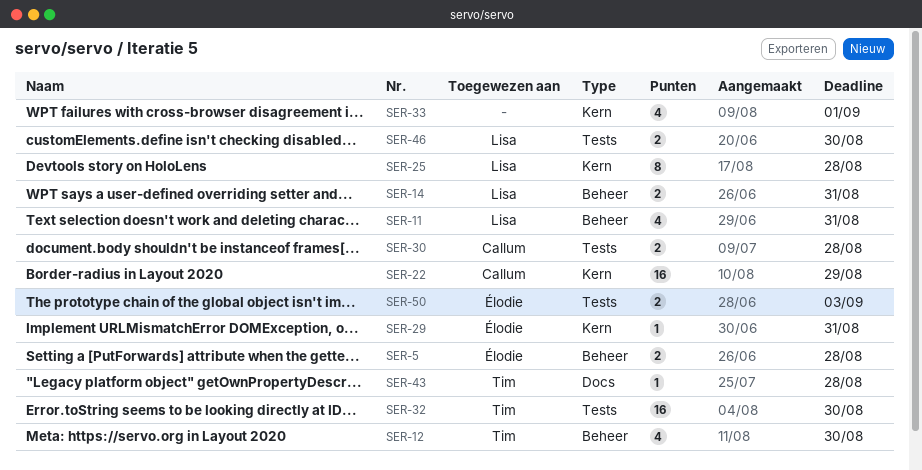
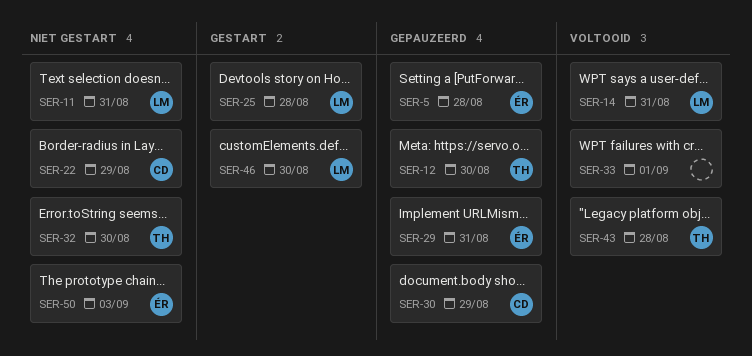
SER-30, due: Aug 28 -> Aug 29

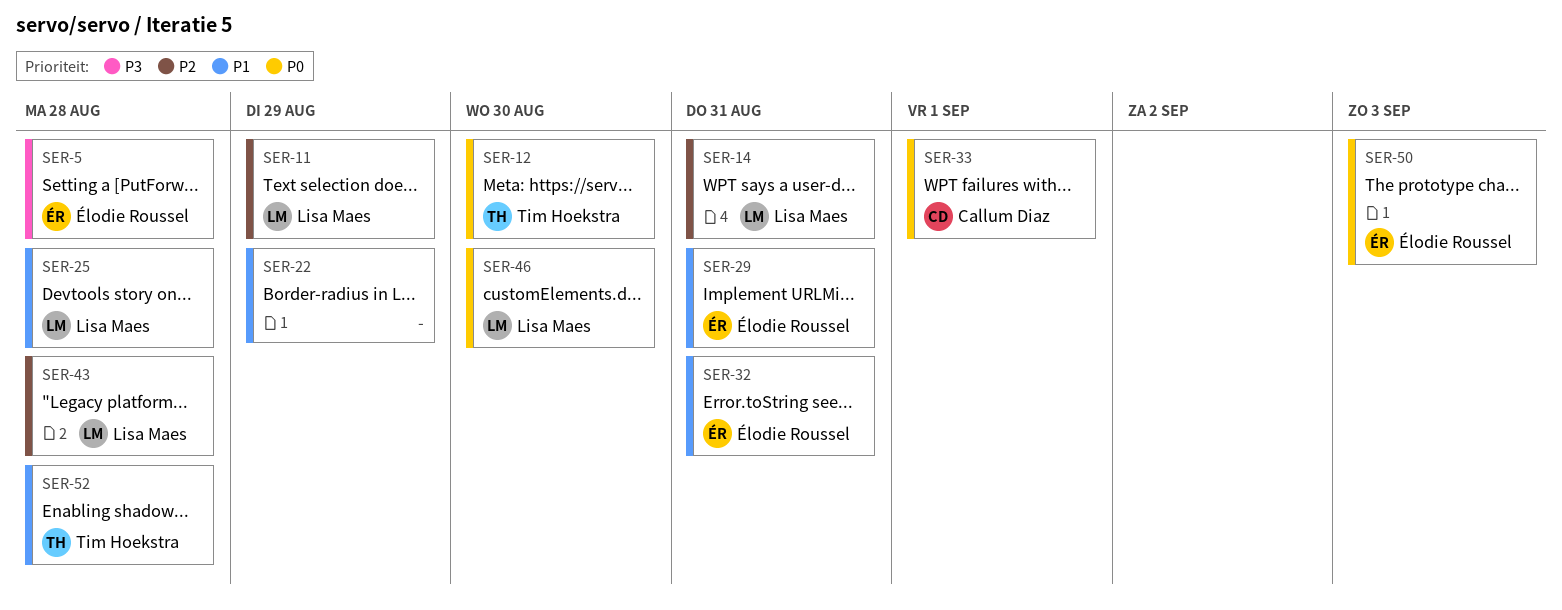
SER-11, due: Aug 31 -> Aug 29
SER-22, owner: Callum Diaz -> none
SER-30: present -> none
SER-32, owner: Tim Hoekstra -> Élodie Roussel
SER-32, due: Aug 30 -> Aug 31
SER-33, owner: none -> Callum Diaz
SER-43, owner: Tim Hoekstra -> Lisa Maes
SER-52: none -> present

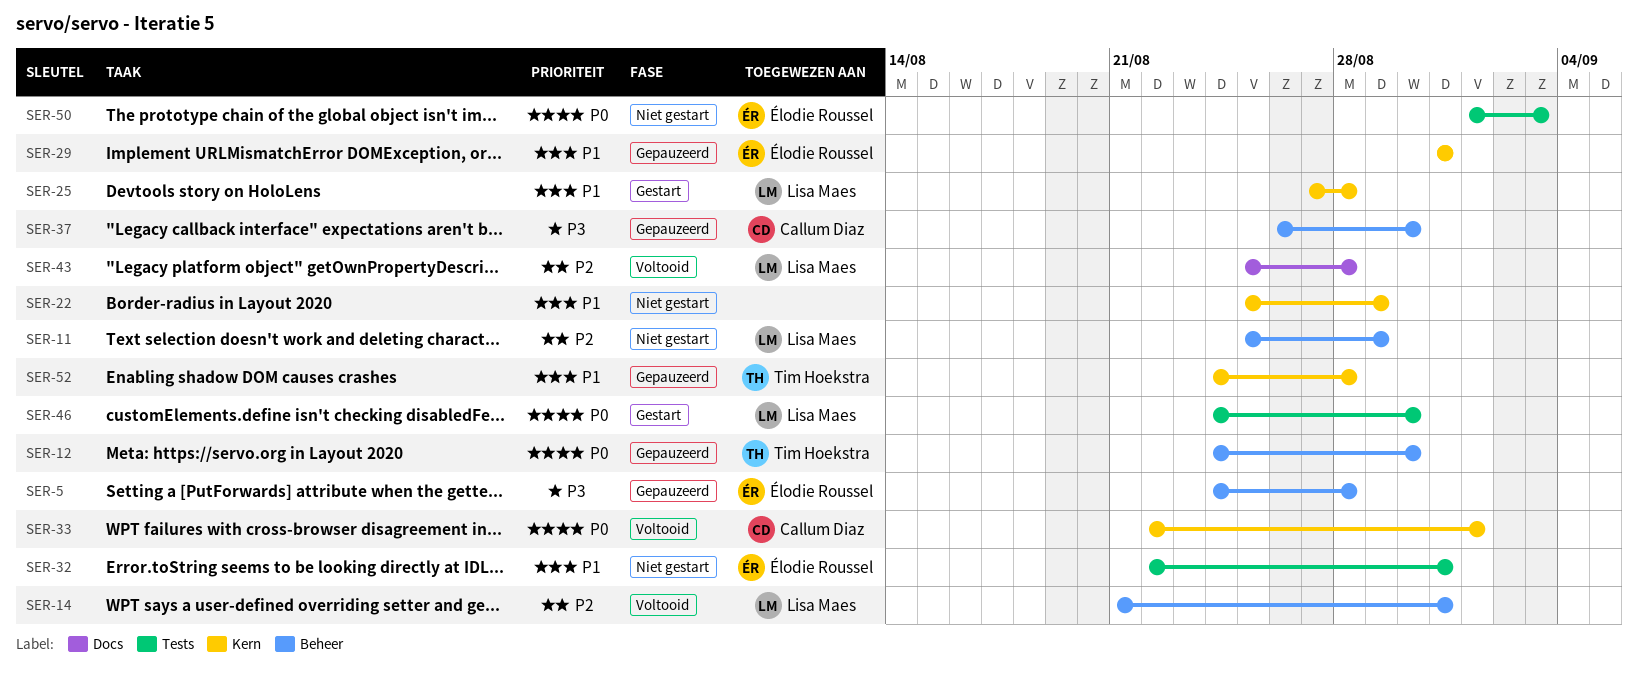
SER-37: none -> present

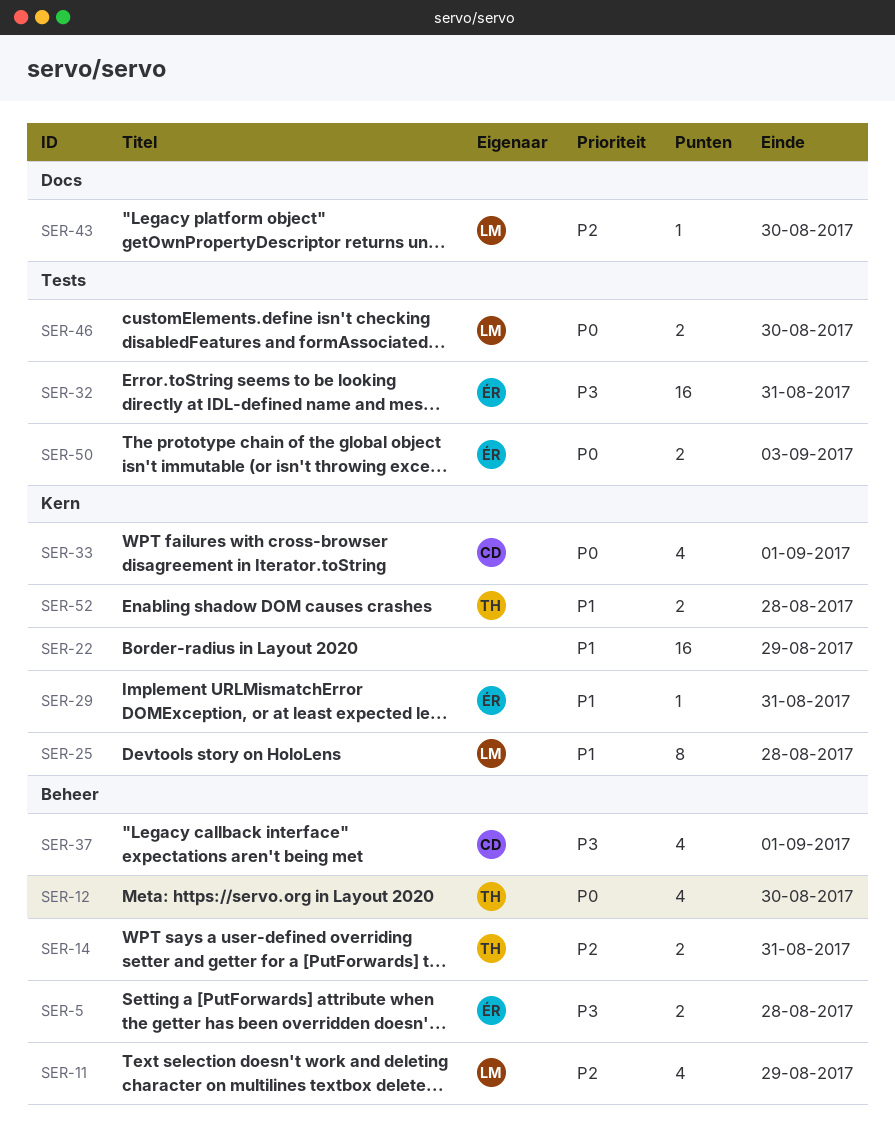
SER-14, owner: Lisa Maes -> Tim Hoekstra
SER-32, priority: P1 -> P3
SER-37, due: Aug 30 -> Sep 1
SER-43, due: Aug 28 -> Aug 30

